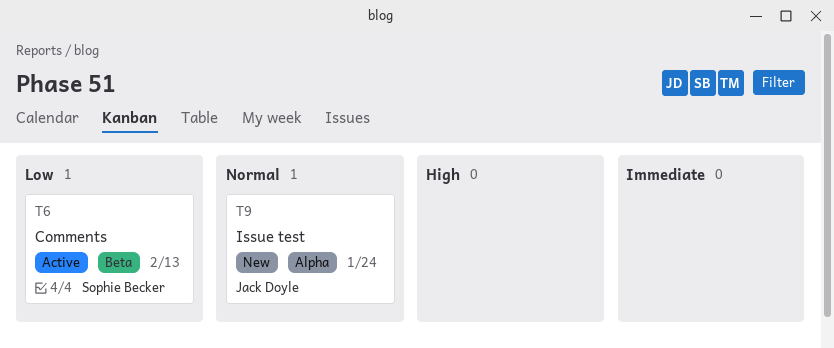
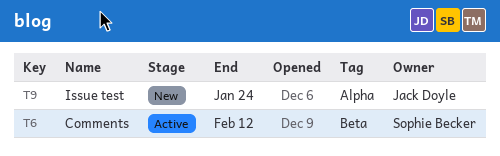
T6, due: Feb 13 -> Feb 12

